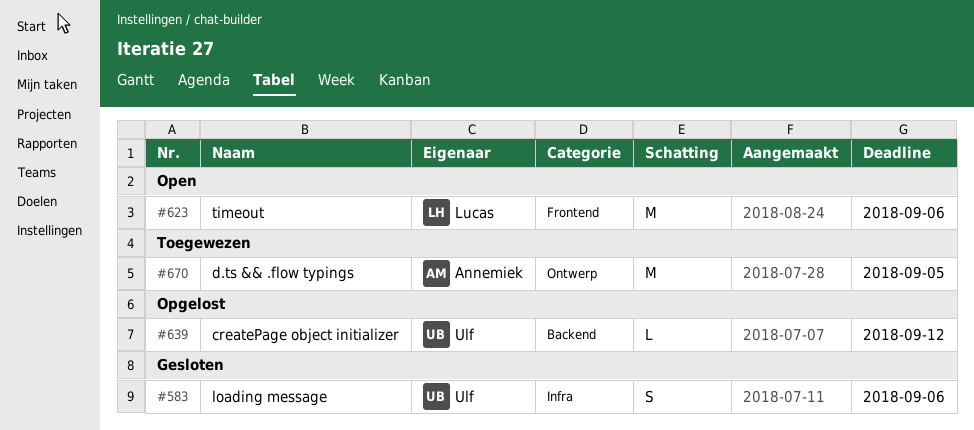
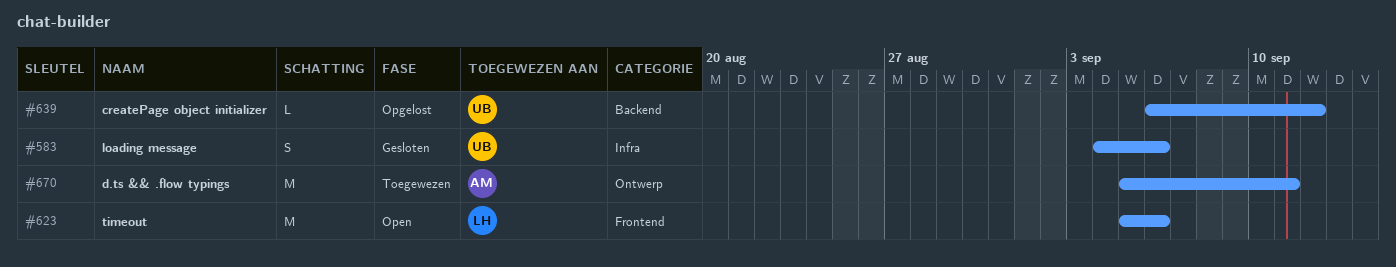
#670, due: Sep 5 -> Sep 11

